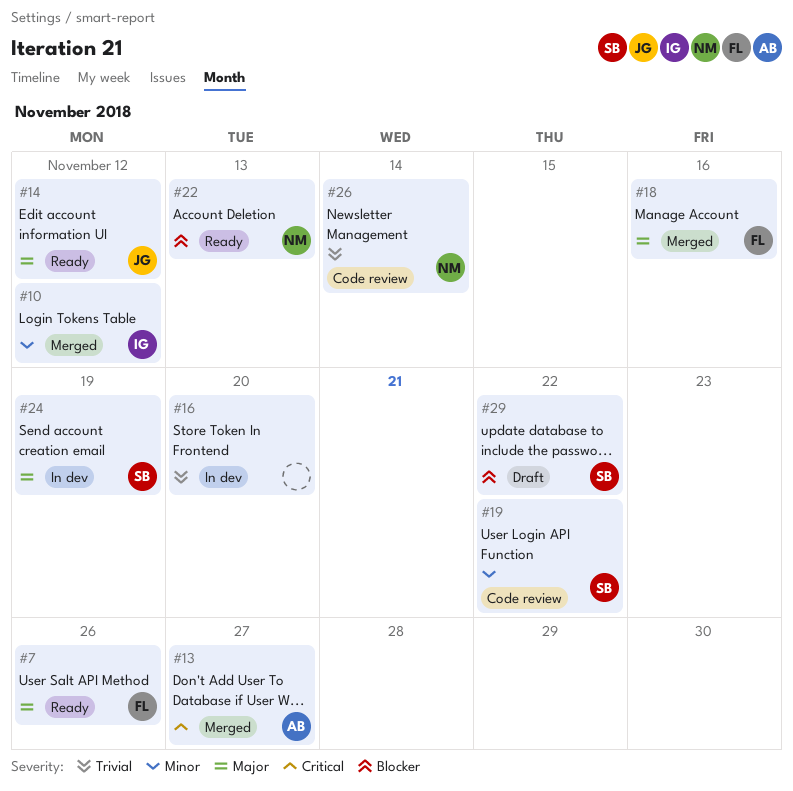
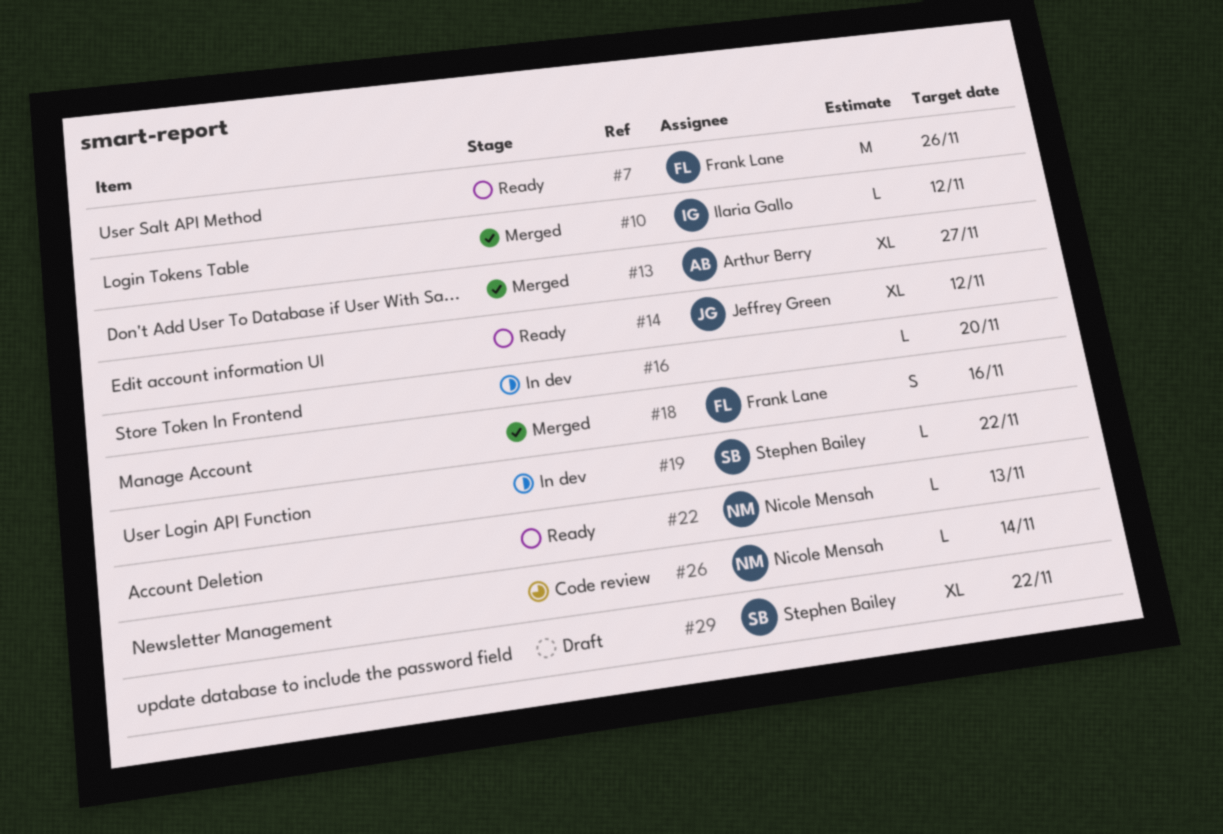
#19, status: Code review -> In dev
#24: present -> none

